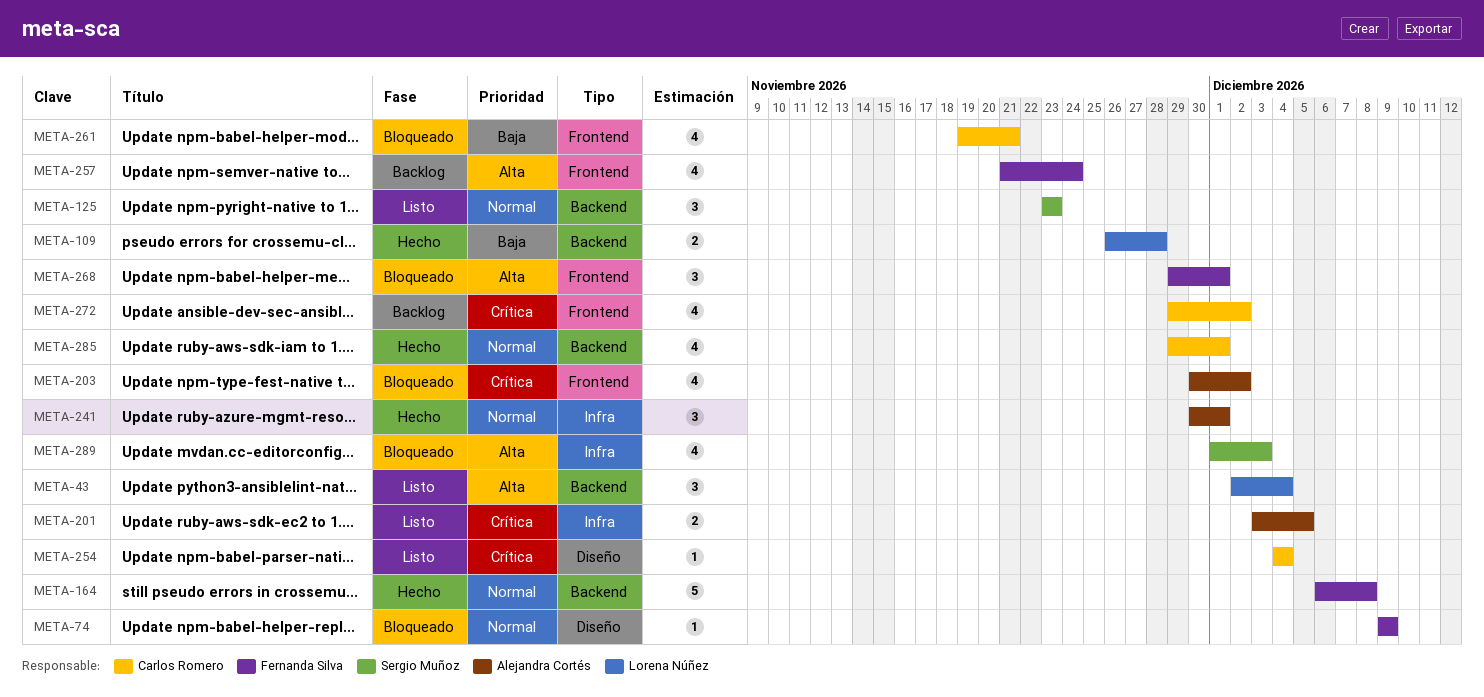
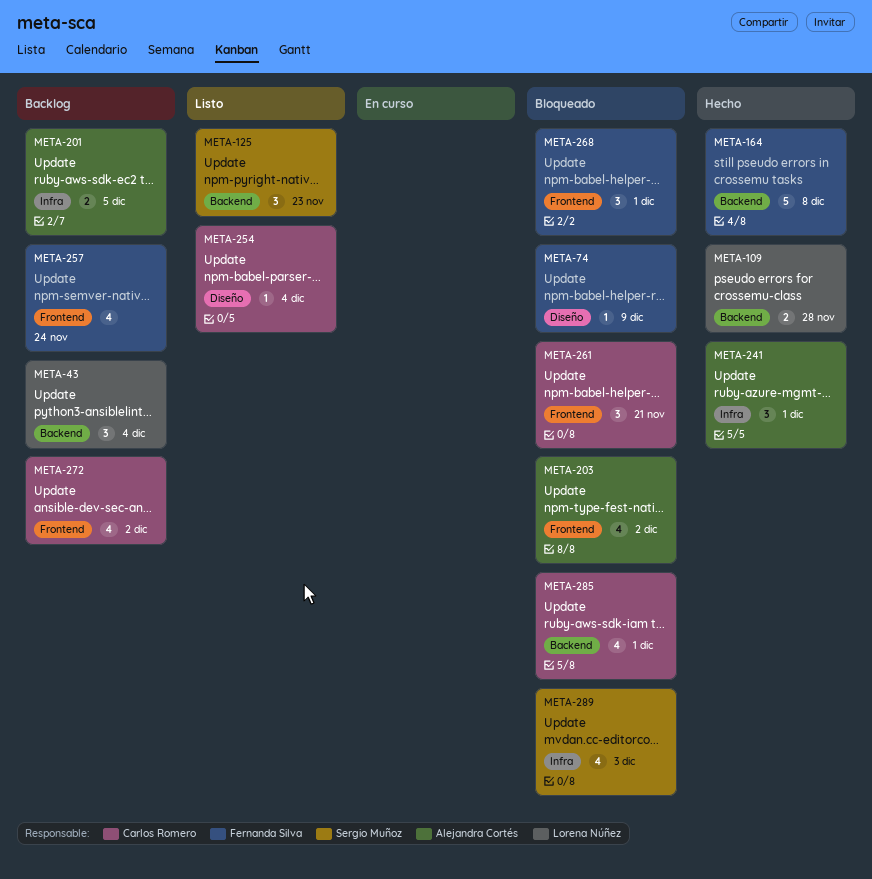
META-43, status: Listo -> Backlog
META-201, status: Listo -> Backlog
META-261, estimate: 4 -> 3
META-285, status: Hecho -> Bloqueado

